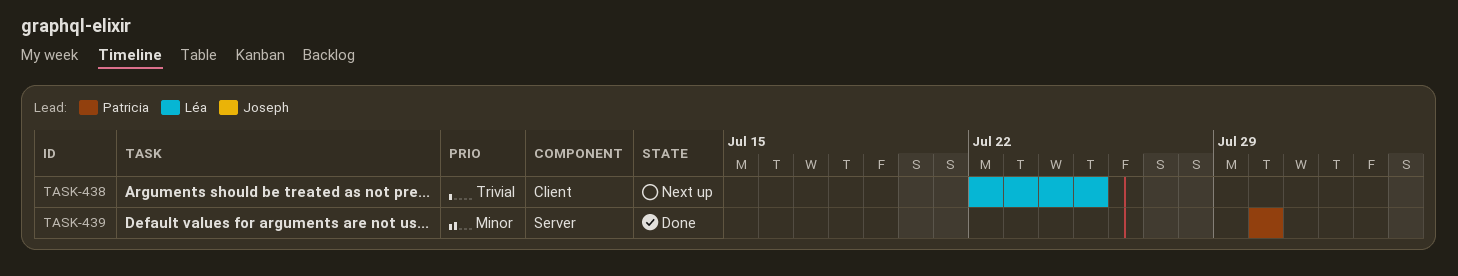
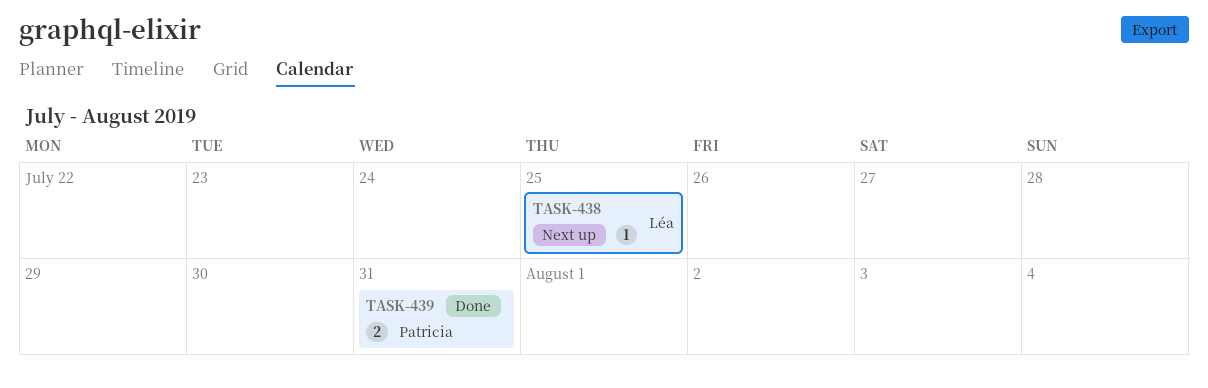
TASK-439, due: Jul 30 -> Jul 31

